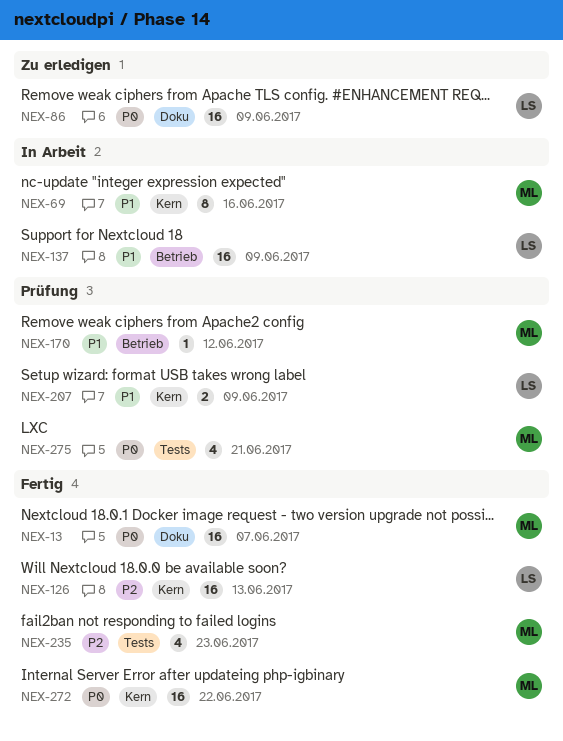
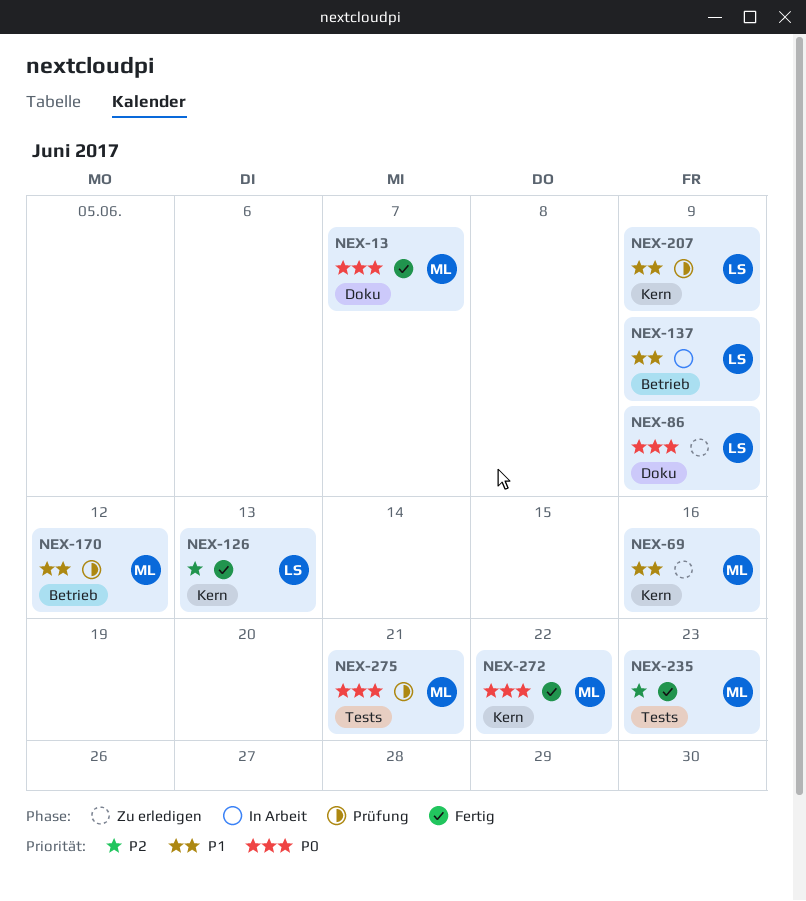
NEX-69, status: In Arbeit -> Zu erledigen

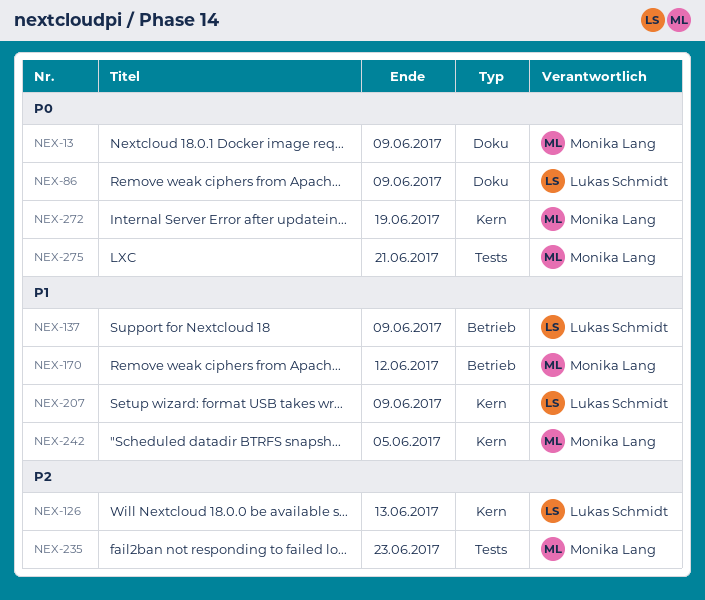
NEX-13, due: Jun 7 -> Jun 9
NEX-69: present -> none
NEX-242: none -> present
NEX-272, due: Jun 22 -> Jun 19

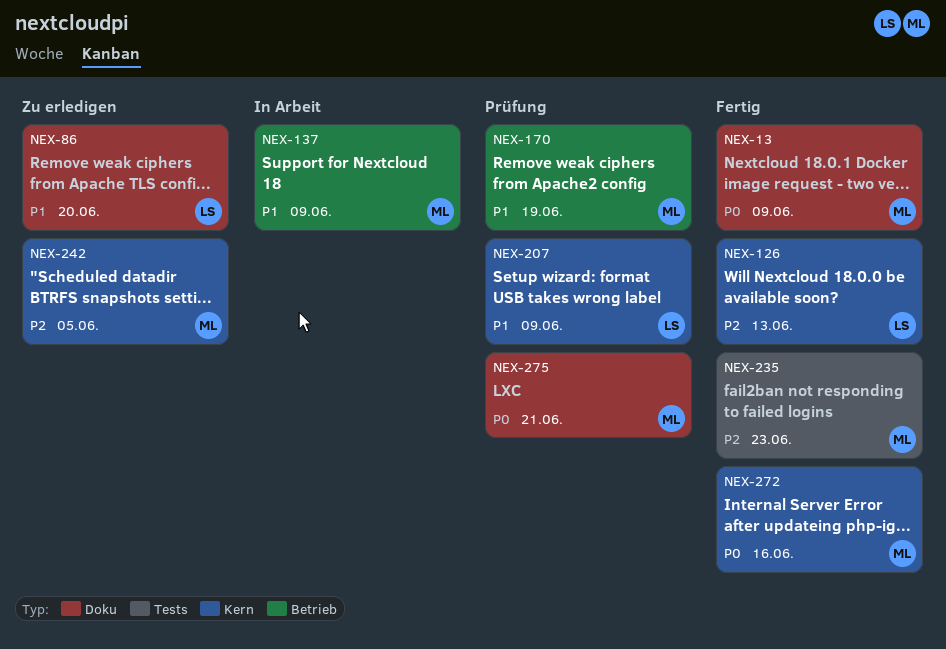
NEX-86, priority: P0 -> P1
NEX-86, due: Jun 9 -> Jun 20
NEX-137, owner: Lukas Schmidt -> Monika Lang
NEX-170, due: Jun 12 -> Jun 19
NEX-242, priority: P1 -> P2
NEX-272, due: Jun 19 -> Jun 16
NEX-275, label: Tests -> Doku

